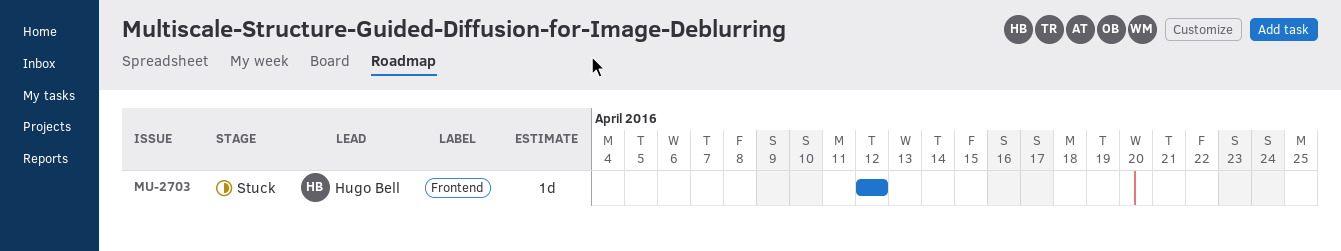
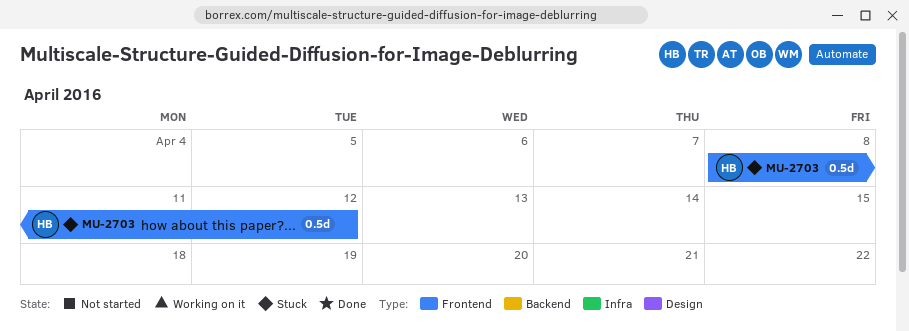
MU-2703, estimate: 1d -> 0.5d
MU-2703, start: Apr 12 -> Apr 8

